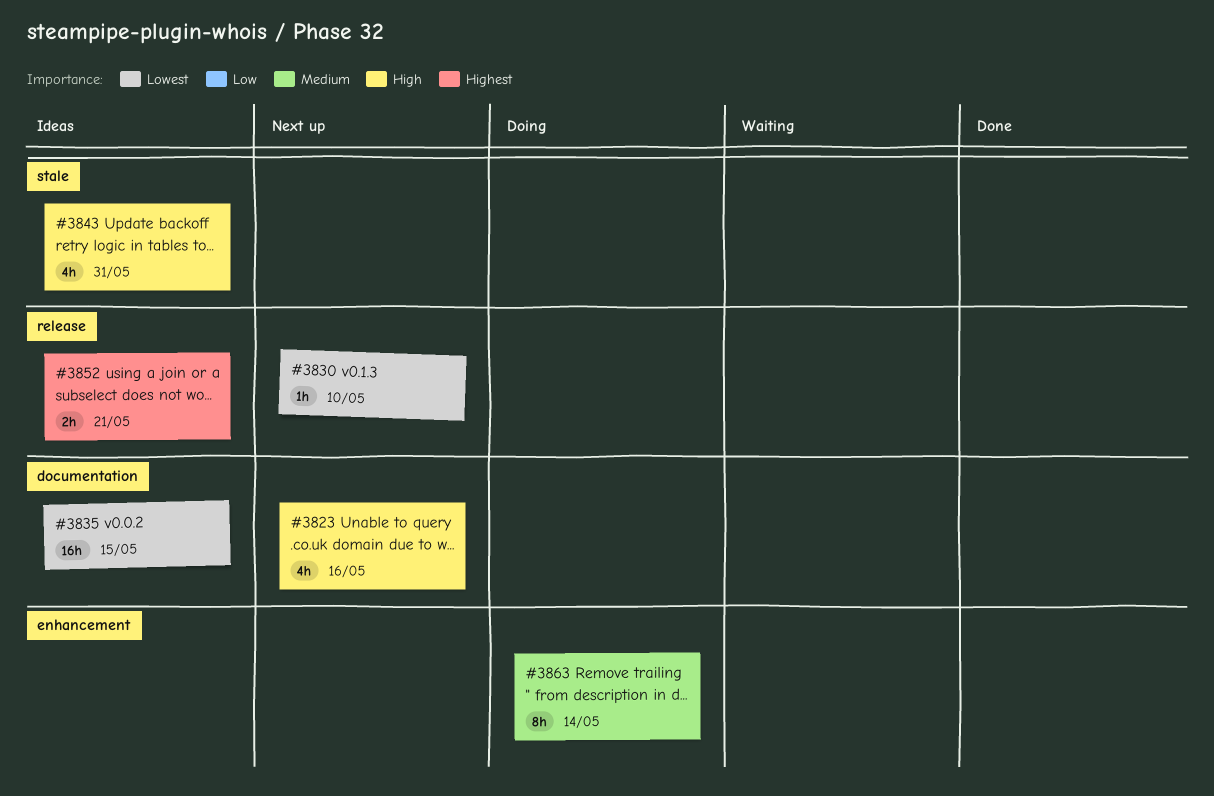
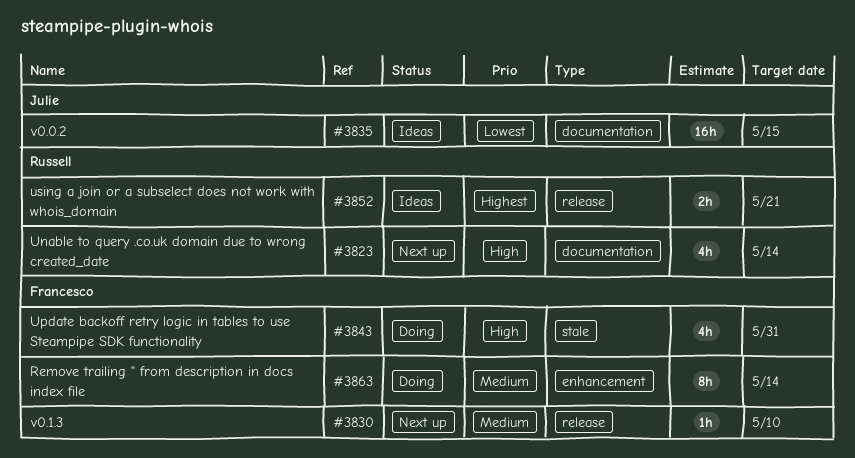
#3823, due: May 16 -> May 14
#3830, priority: Lowest -> Medium
#3843, status: Ideas -> Doing

